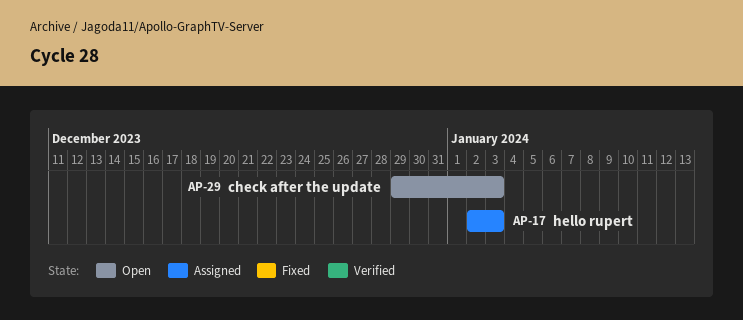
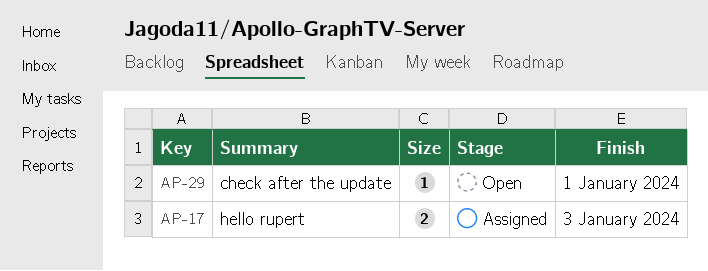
AP-29, due: Jan 3 -> Jan 1

